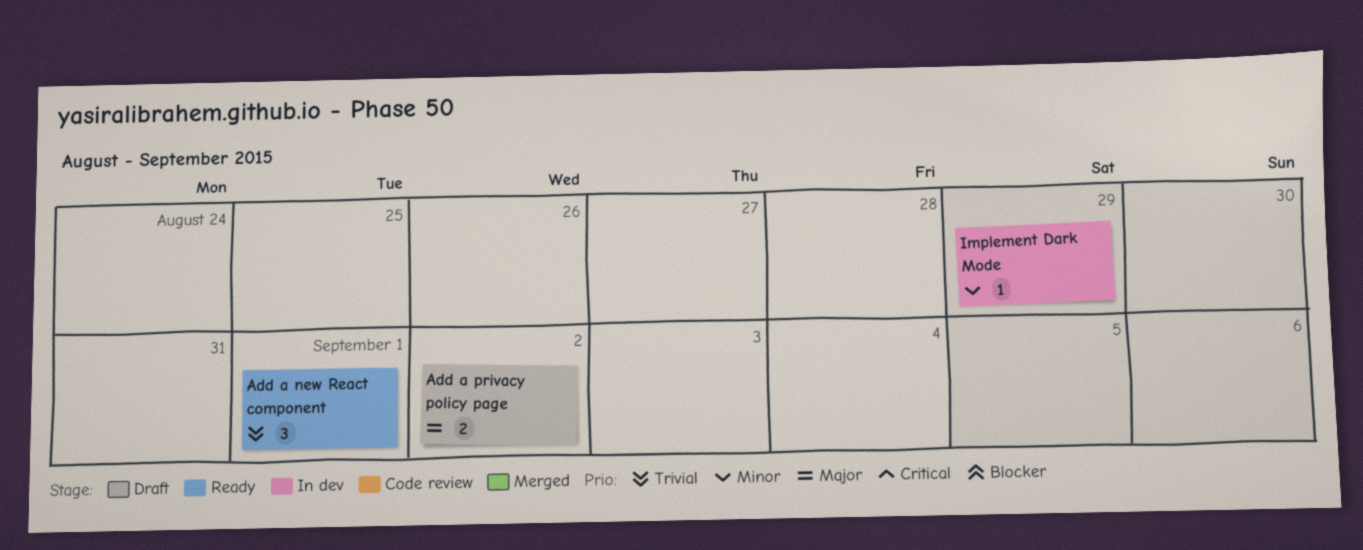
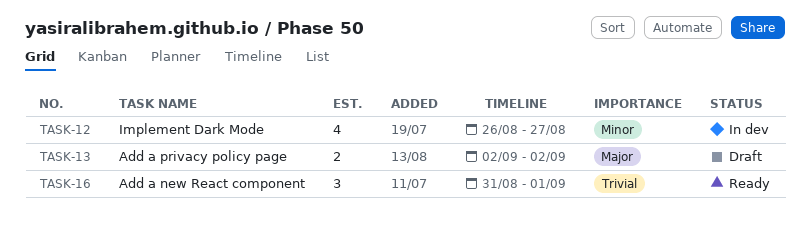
Implement Dark Mode, estimate: 1 -> 4
Implement Dark Mode, due: Aug 29 -> Aug 27

